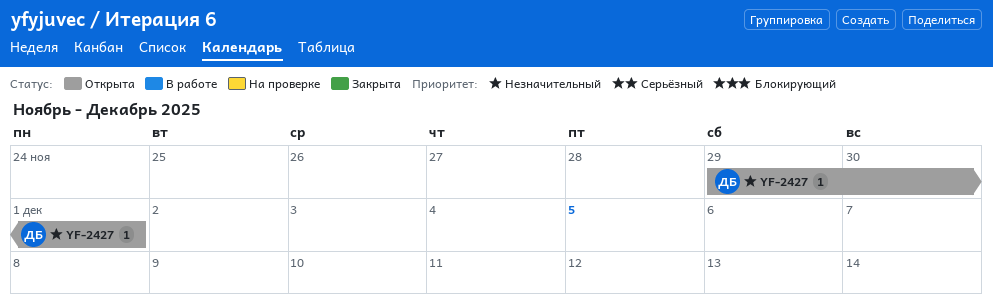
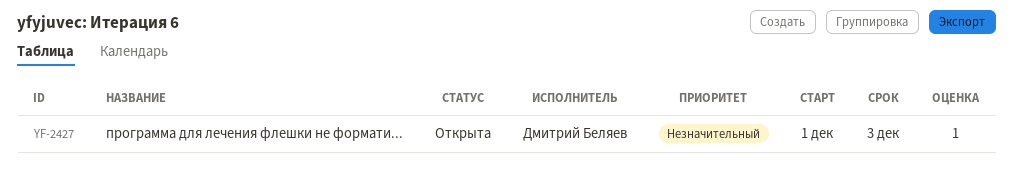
YF-2427, start: Nov 29 -> Dec 1
YF-2427, due: Dec 1 -> Dec 3

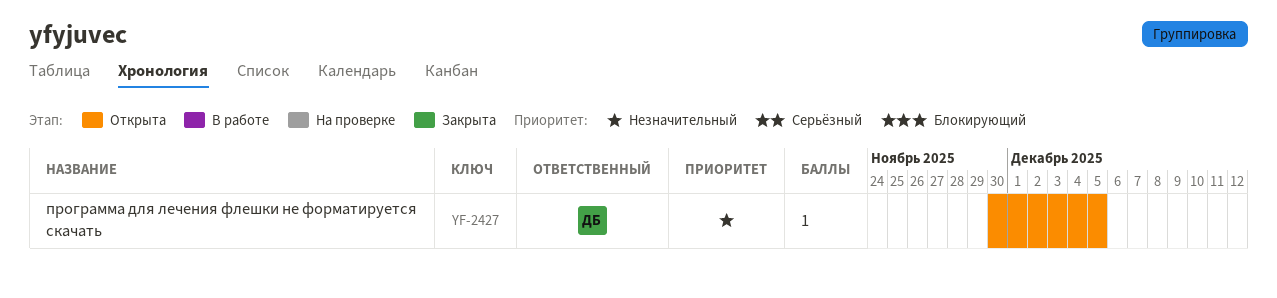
YF-2427, start: Dec 1 -> Nov 30
YF-2427, due: Dec 3 -> Dec 5

